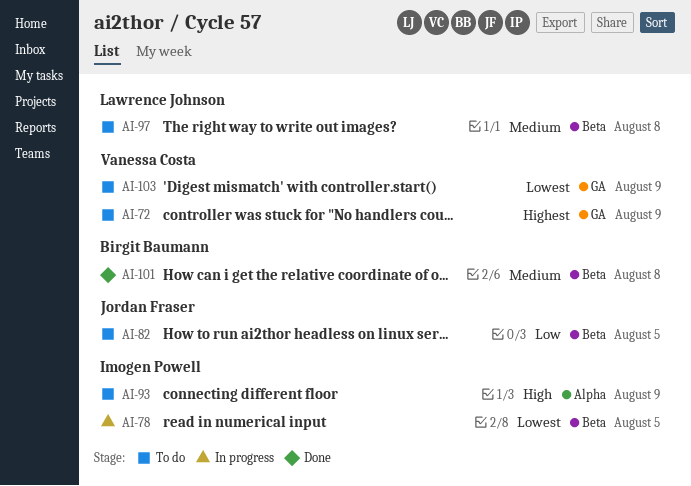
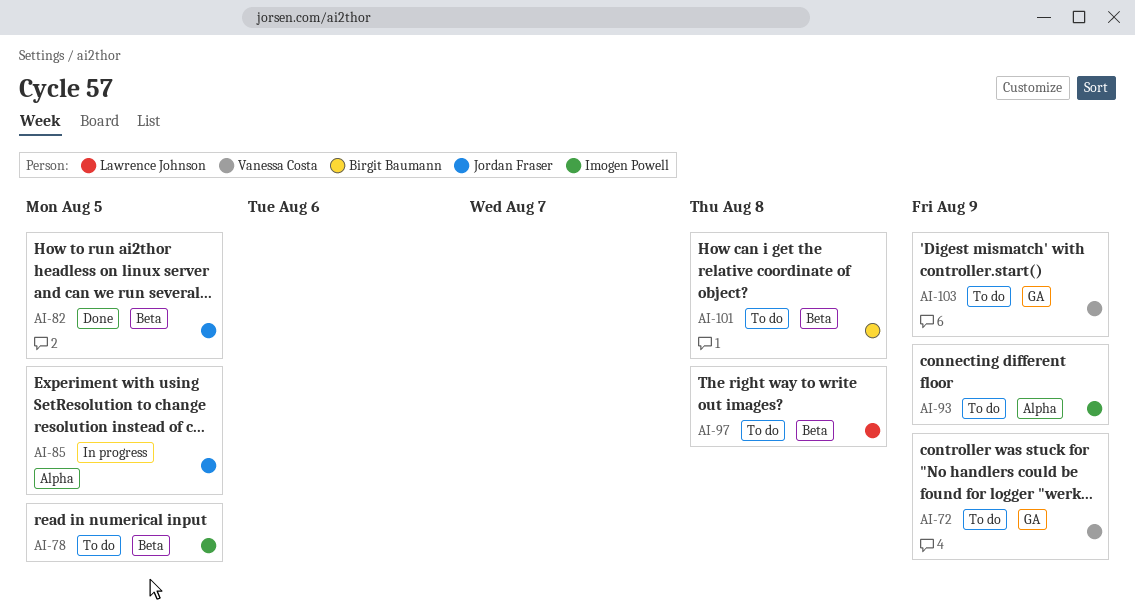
AI-78, status: In progress -> To do
AI-82, status: To do -> Done
AI-85: none -> present
AI-101, status: Done -> To do

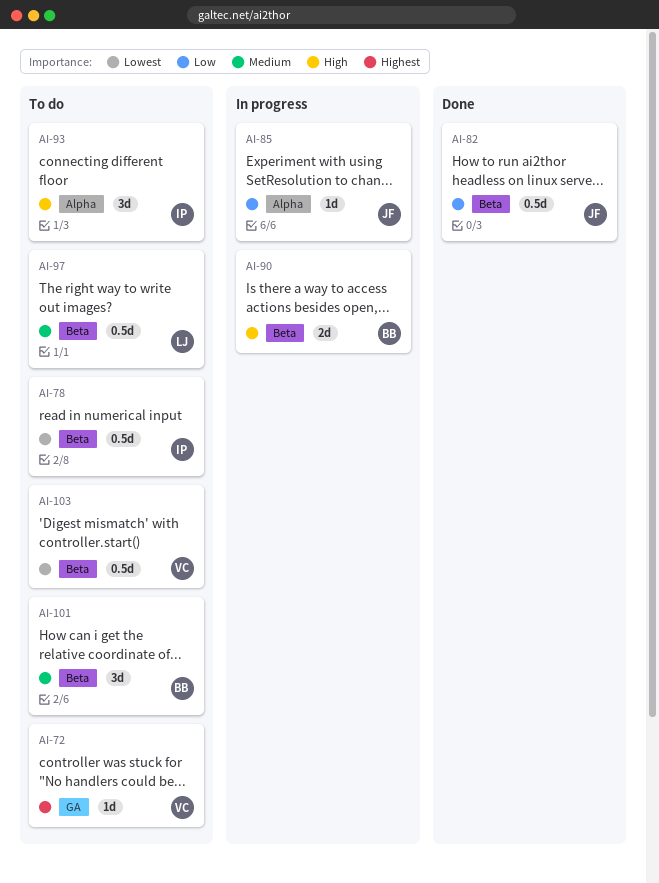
AI-90: none -> present
AI-103, label: GA -> Beta

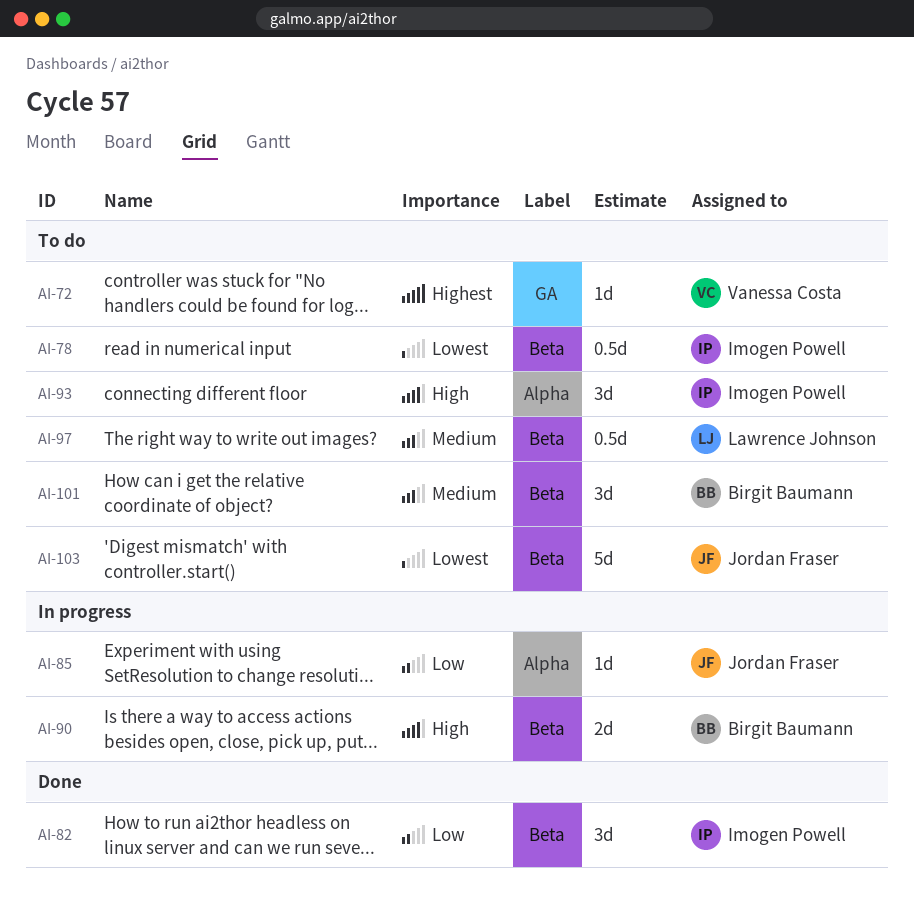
AI-82, owner: Jordan Fraser -> Imogen Powell
AI-82, estimate: 0.5d -> 3d
AI-103, owner: Vanessa Costa -> Jordan Fraser
AI-103, estimate: 0.5d -> 5d

